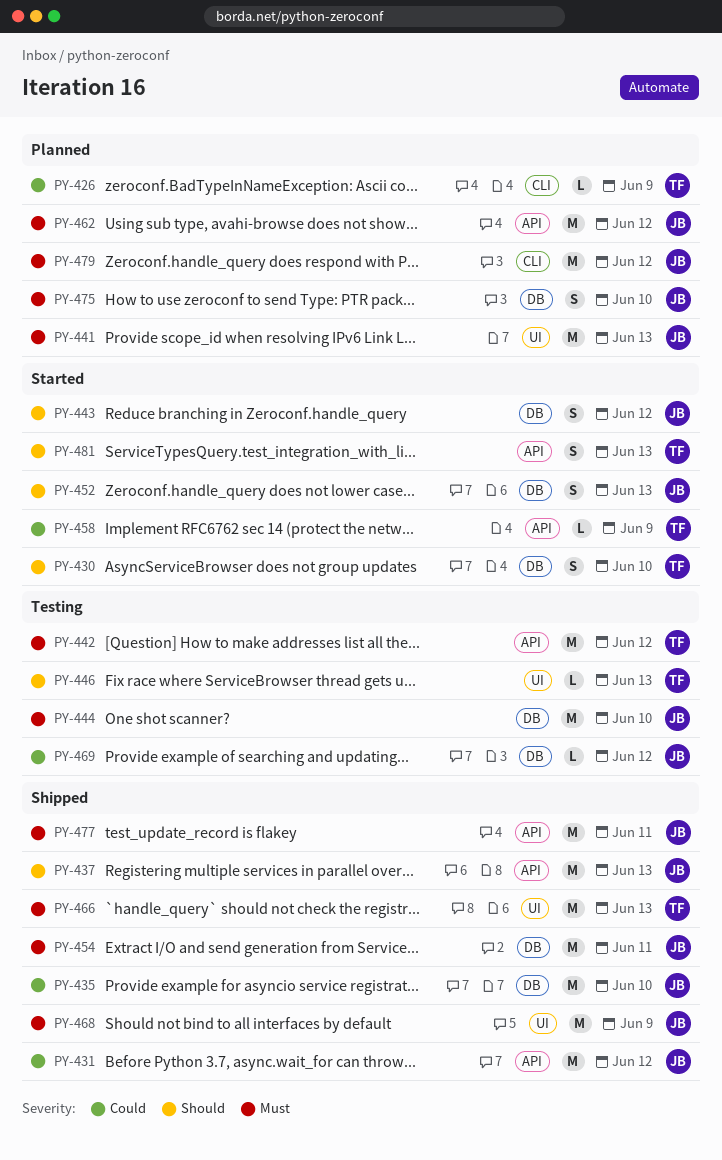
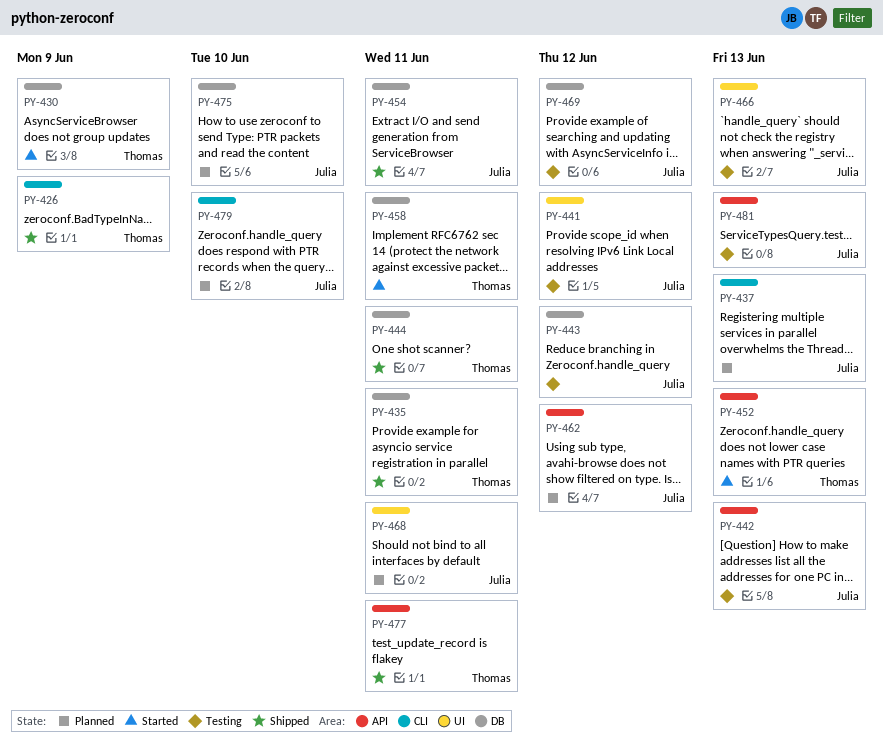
PY-426, status: Planned -> Shipped
PY-430, due: Jun 10 -> Jun 9
PY-431: present -> none
PY-435, owner: Julia -> Thomas
PY-435, due: Jun 10 -> Jun 11
PY-437, status: Shipped -> Planned
PY-437, label: API -> CLI
PY-441, status: Planned -> Testing
PY-441, due: Jun 13 -> Jun 12
PY-442, owner: Thomas -> Julia
PY-442, due: Jun 12 -> Jun 13
PY-443, status: Started -> Testing
PY-444, status: Testing -> Shipped
PY-444, owner: Julia -> Thomas
PY-444, due: Jun 10 -> Jun 11
PY-446: present -> none
PY-452, owner: Julia -> Thomas
PY-452, label: DB -> API
PY-458, label: API -> DB
PY-458, due: Jun 9 -> Jun 11
PY-466, status: Shipped -> Testing
PY-466, owner: Thomas -> Julia
PY-468, status: Shipped -> Planned
PY-468, due: Jun 9 -> Jun 11
PY-477, owner: Julia -> Thomas
PY-479, due: Jun 12 -> Jun 10
PY-481, status: Started -> Testing
PY-481, owner: Thomas -> Julia

